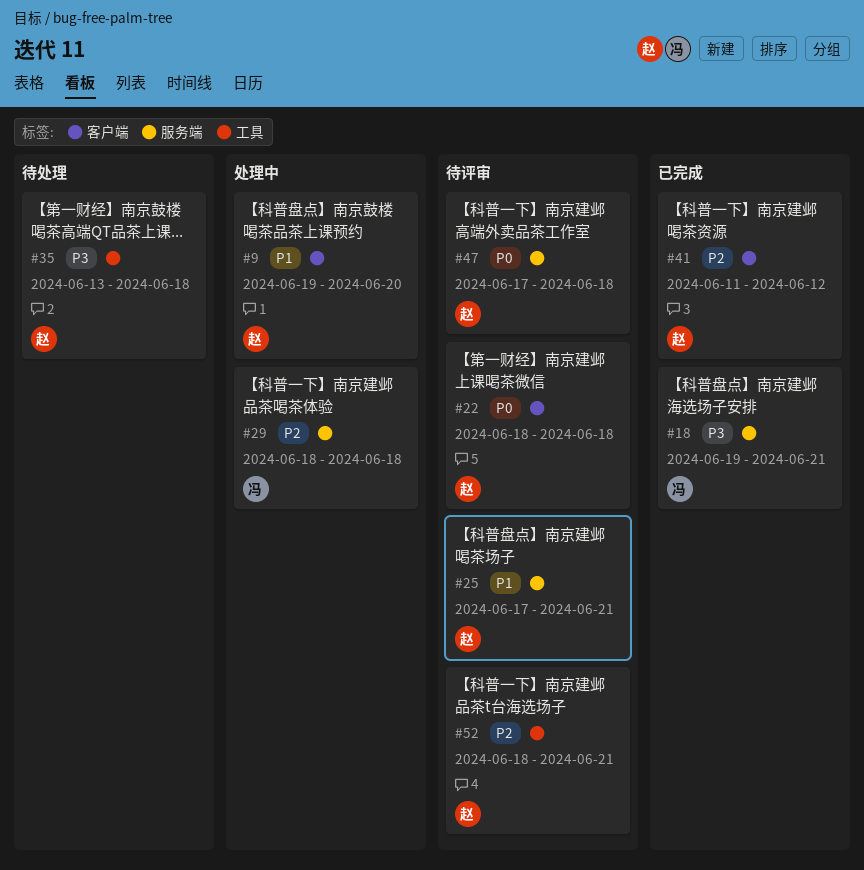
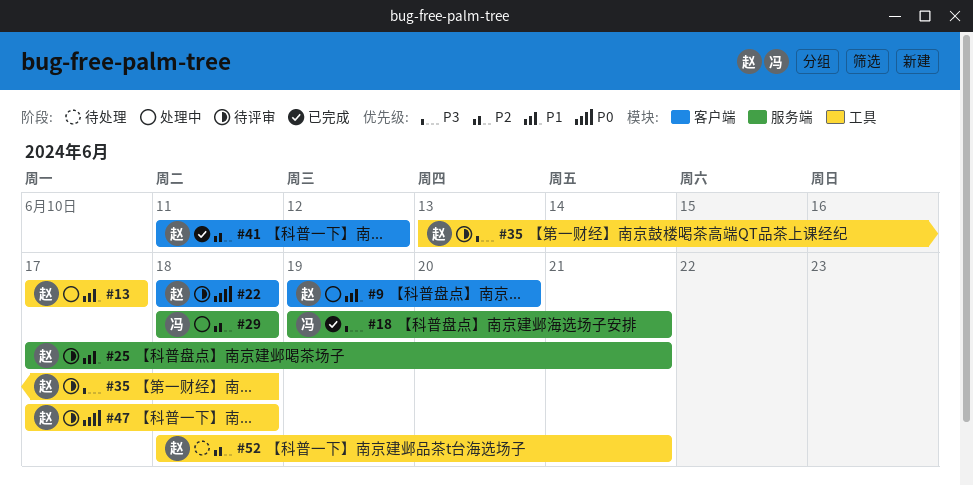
#13: none -> present
#35, status: 待处理 -> 待评审
#47, label: 服务端 -> 工具
#52, status: 待评审 -> 待处理

